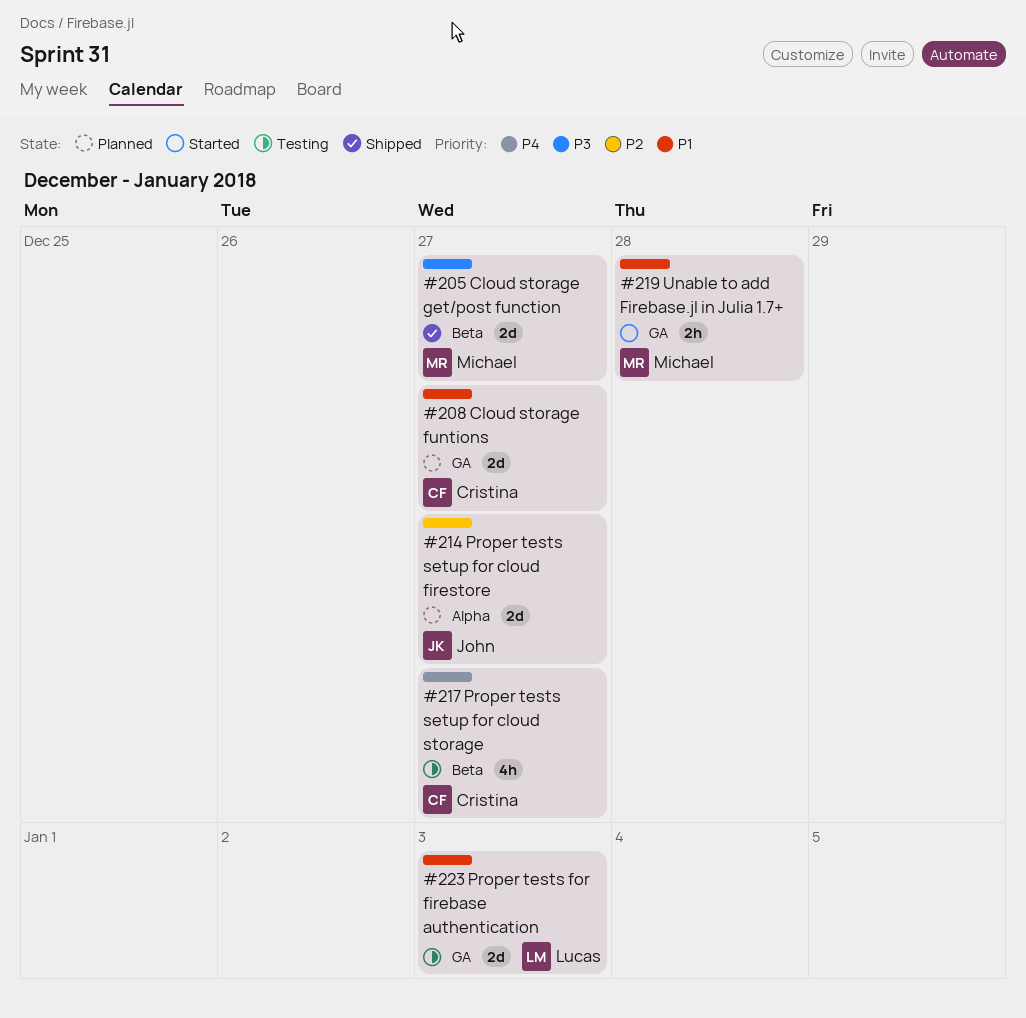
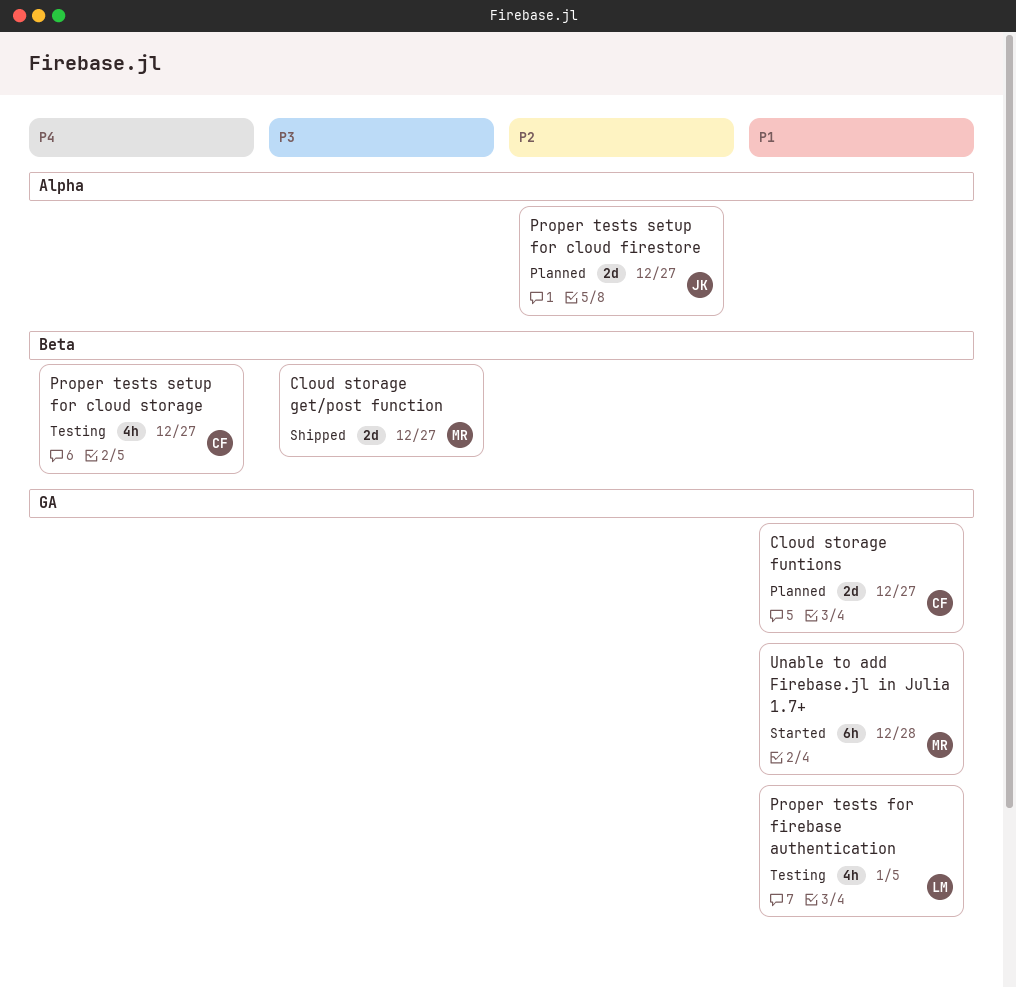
Proper tests for firebase authentication, estimate: 2d -> 4h
Proper tests for firebase authentication, due: Jan 3 -> Jan 5
Unable to add Firebase.jl in Julia 1.7+, estimate: 2h -> 6h

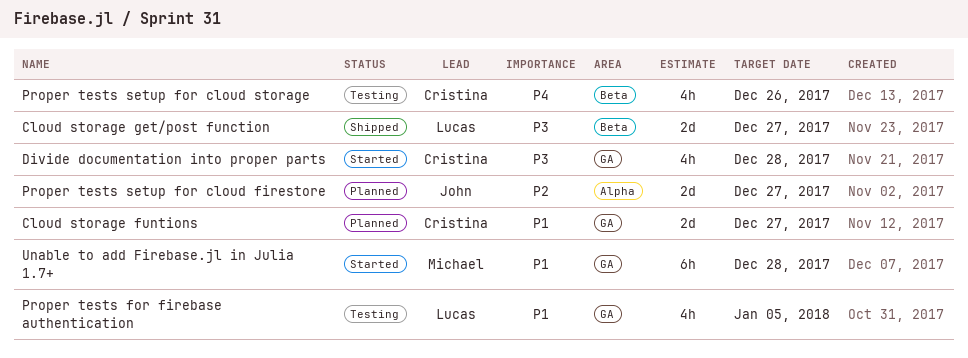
Cloud storage get/post function, owner: Michael -> Lucas
Divide documentation into proper parts: none -> present
Proper tests setup for cloud storage, due: Dec 27 -> Dec 26

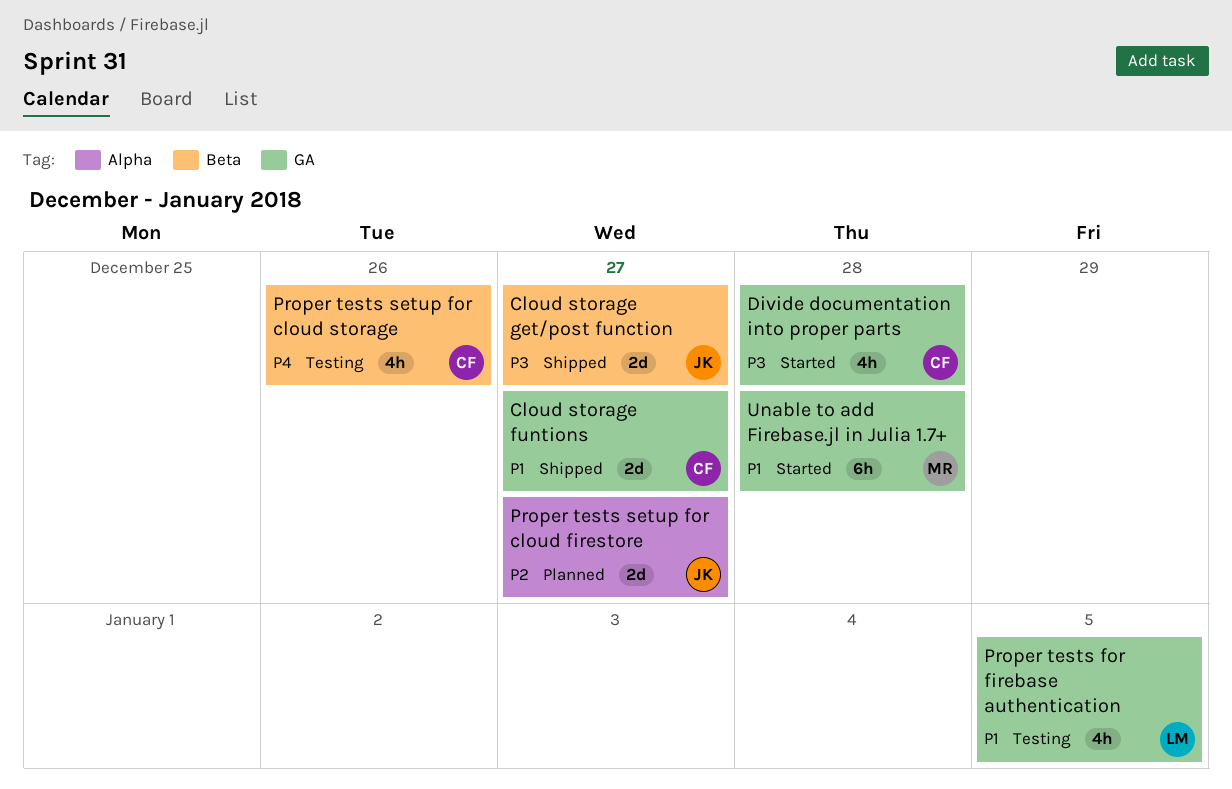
Cloud storage funtions, status: Planned -> Shipped
Cloud storage get/post function, owner: Lucas -> John

